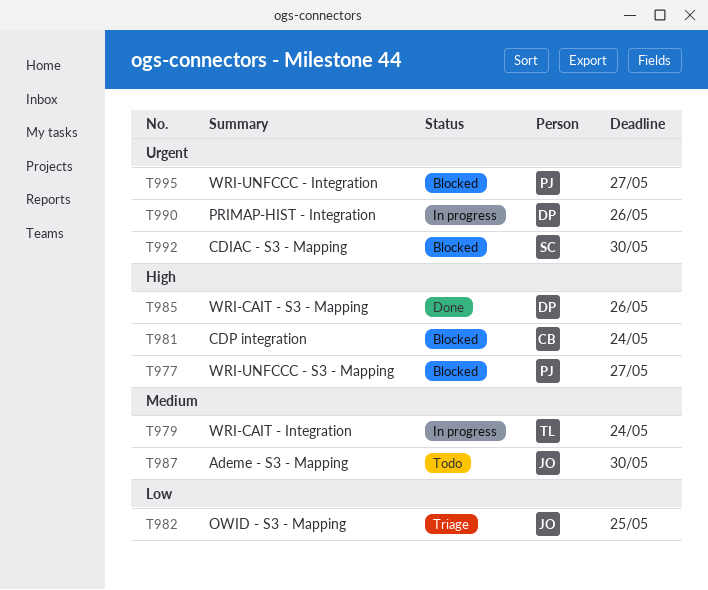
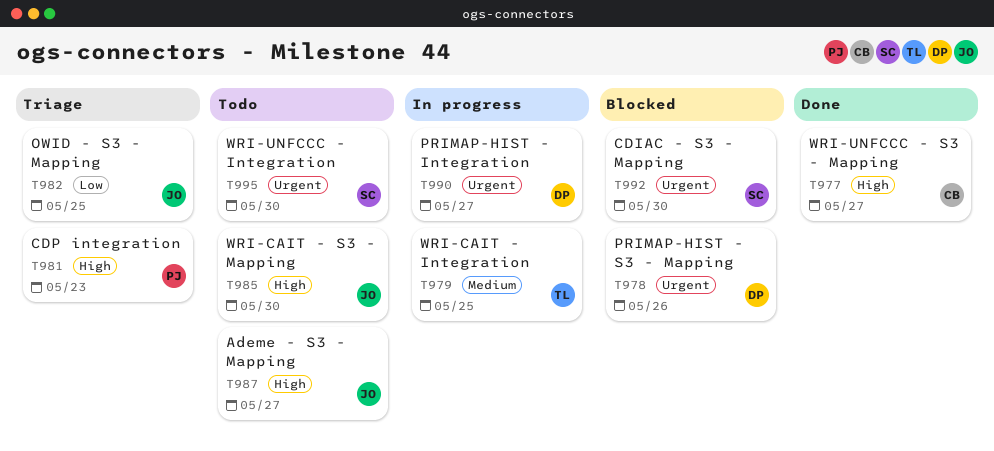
T977, status: Blocked -> Done
T977, owner: PJ -> CB
T978: none -> present
T979, due: May 24 -> May 25
T981, status: Blocked -> Triage
T981, owner: CB -> PJ
T981, due: May 24 -> May 23
T985, status: Done -> Todo
T985, owner: DP -> JO
T985, due: May 26 -> May 30
T987, priority: Medium -> High
T987, due: May 30 -> May 27
T990, due: May 26 -> May 27
T995, status: Blocked -> Todo
T995, owner: PJ -> SC
T995, due: May 27 -> May 30

